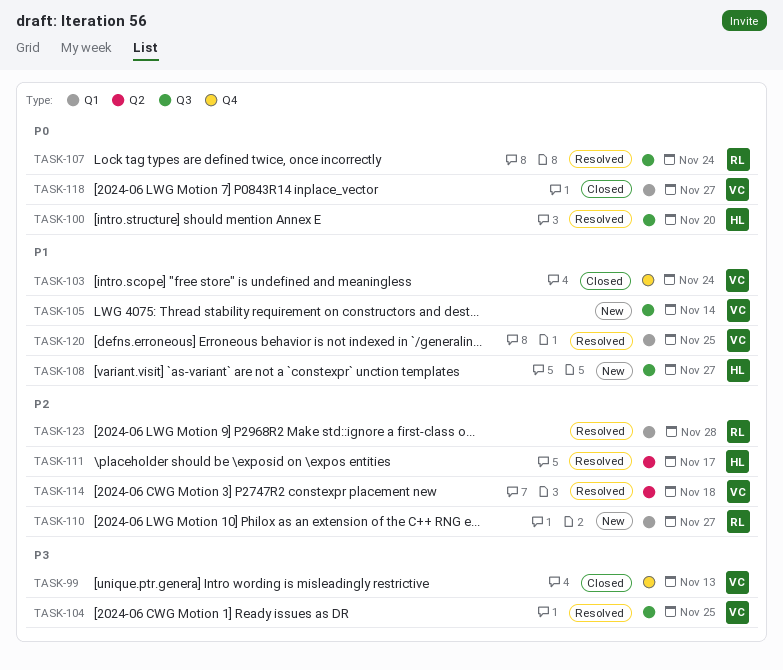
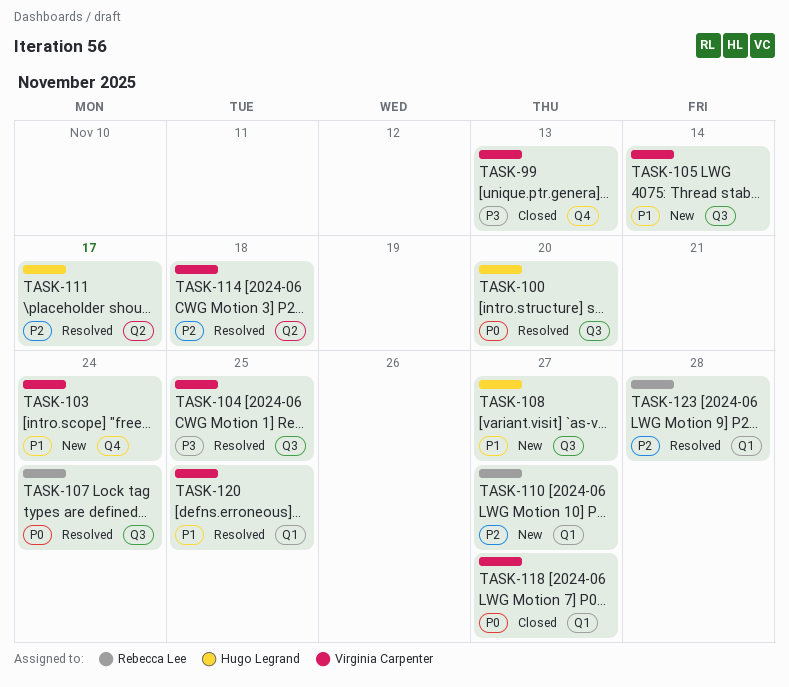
TASK-103, status: Closed -> New

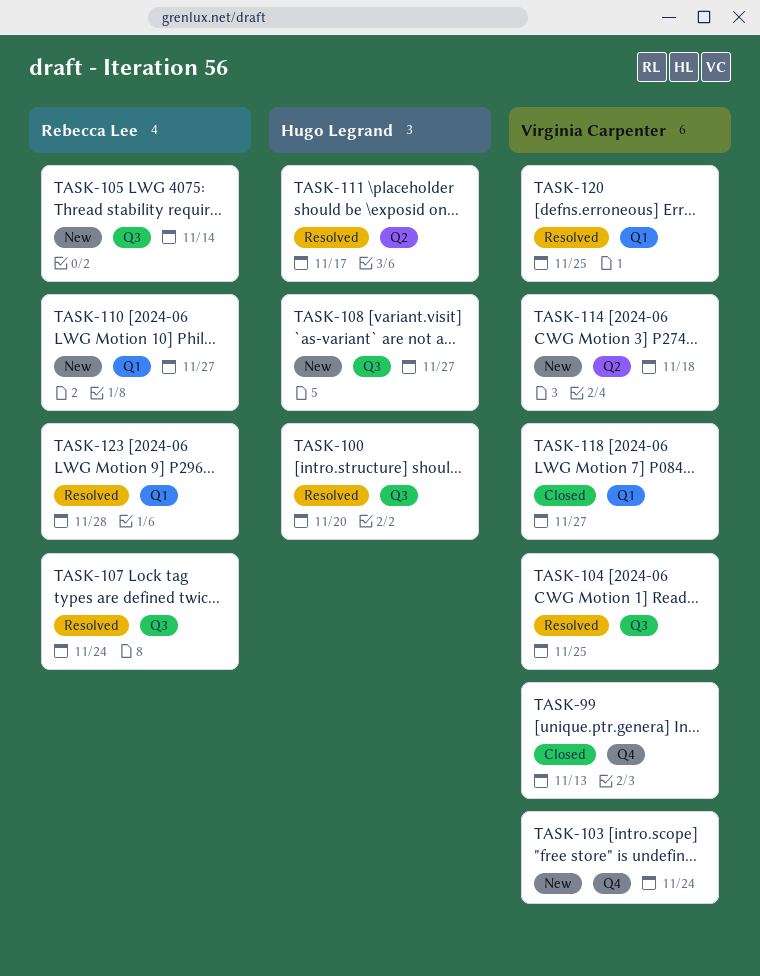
TASK-105, owner: Virginia Carpenter -> Rebecca Lee
TASK-114, status: Resolved -> New

